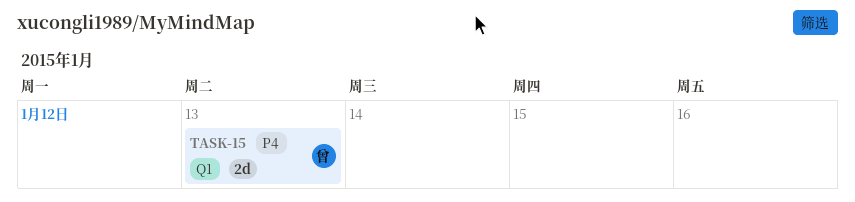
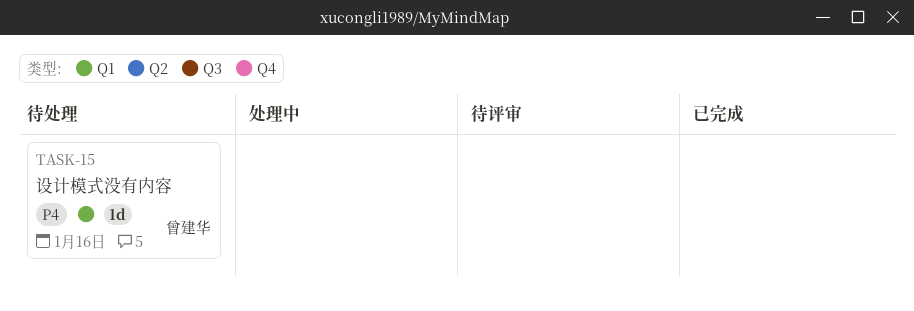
TASK-15, estimate: 2d -> 1d
TASK-15, due: Jan 13 -> Jan 16

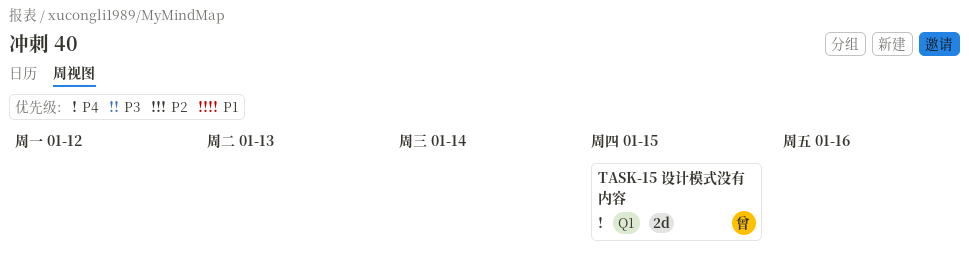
TASK-15, estimate: 1d -> 2d
TASK-15, due: Jan 16 -> Jan 15

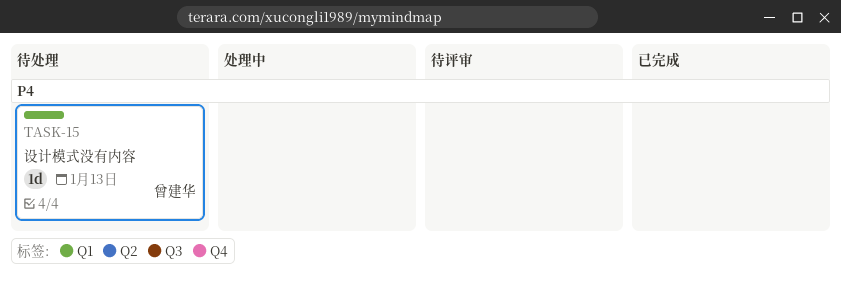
TASK-15, estimate: 2d -> 1d
TASK-15, due: Jan 15 -> Jan 13

